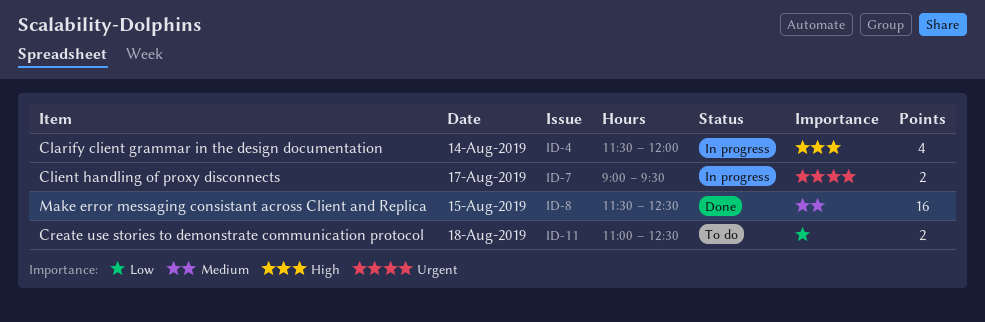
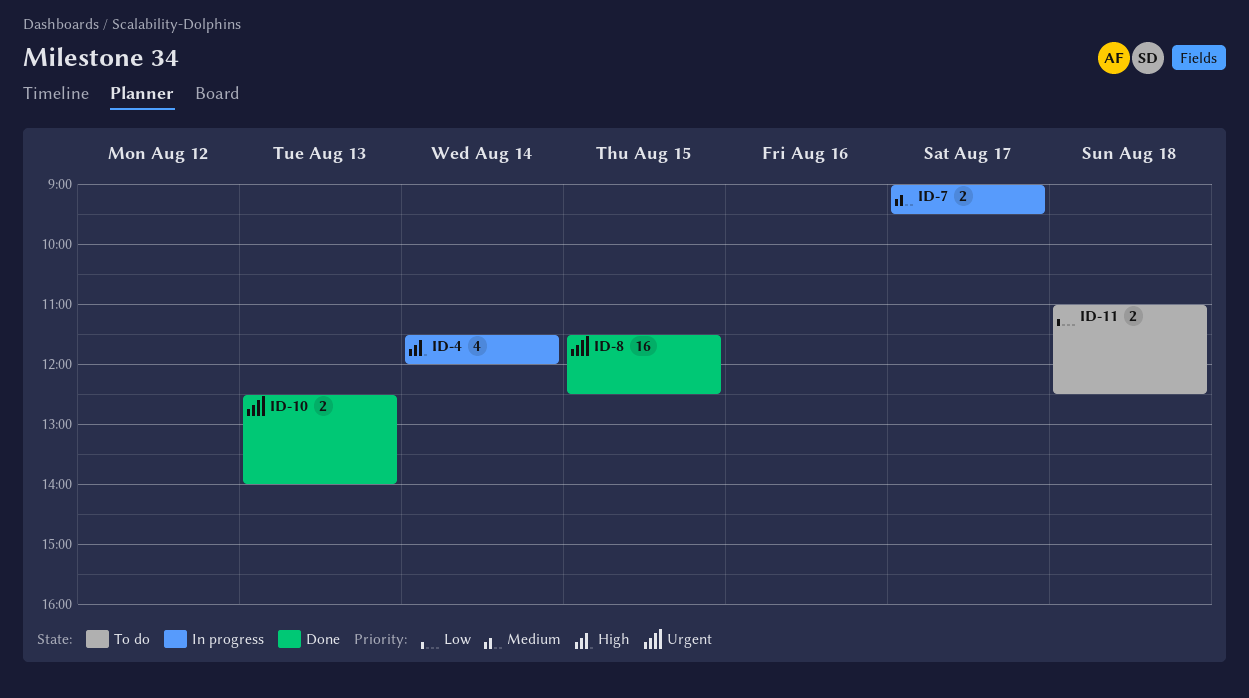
ID-7, priority: Urgent -> Medium
ID-8, priority: Medium -> Urgent
ID-10: none -> present

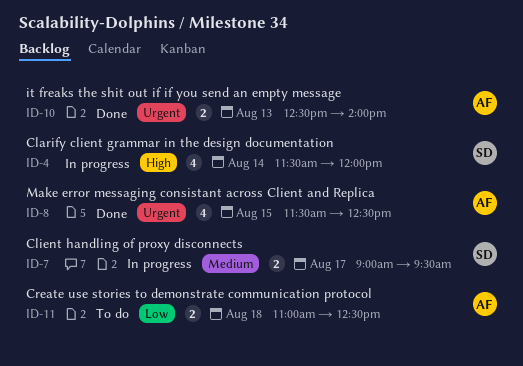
ID-8, estimate: 16 -> 4

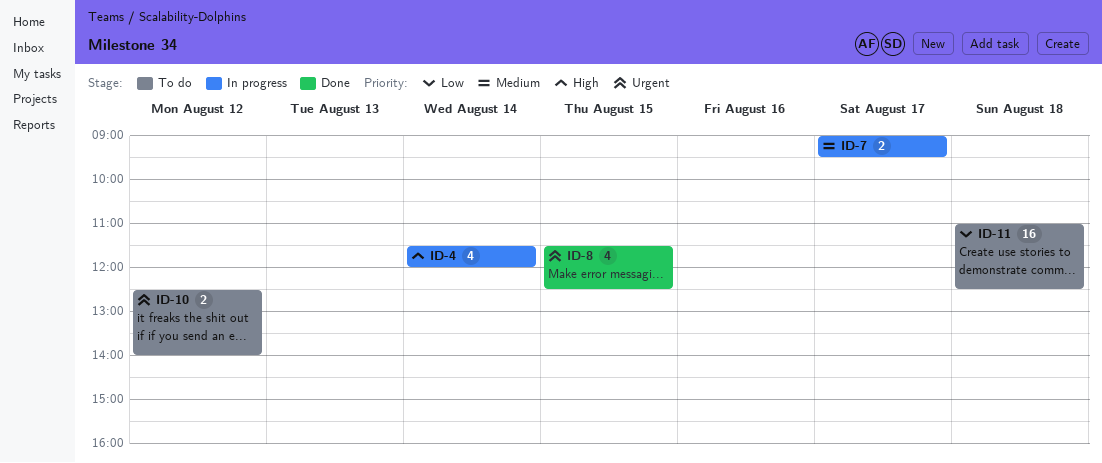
ID-10, status: Done -> To do
ID-10, day: Aug 13 -> Aug 12
ID-11, estimate: 2 -> 16

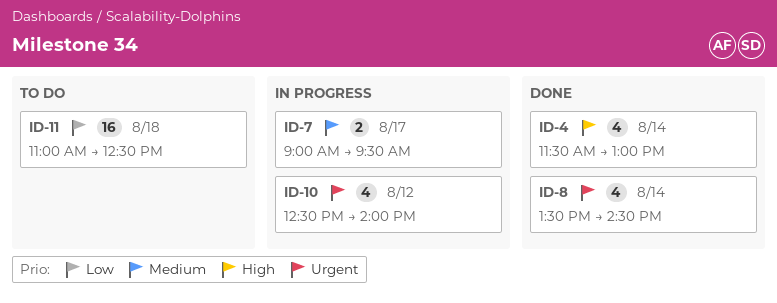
ID-4, status: In progress -> Done
ID-4, ends: 12:00 -> 13:00
ID-8, day: Aug 15 -> Aug 14
ID-8, begins: 11:30 -> 13:30
ID-8, ends: 12:30 -> 14:30
ID-10, status: To do -> In progress
ID-10, estimate: 2 -> 4

